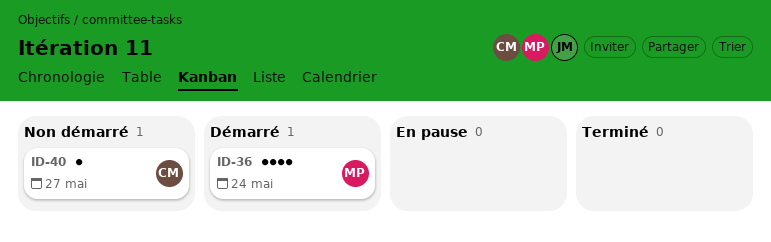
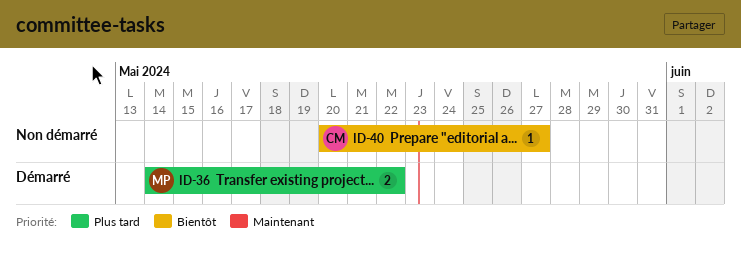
ID-36, estimate: 4 -> 2
ID-36, due: May 24 -> May 22

